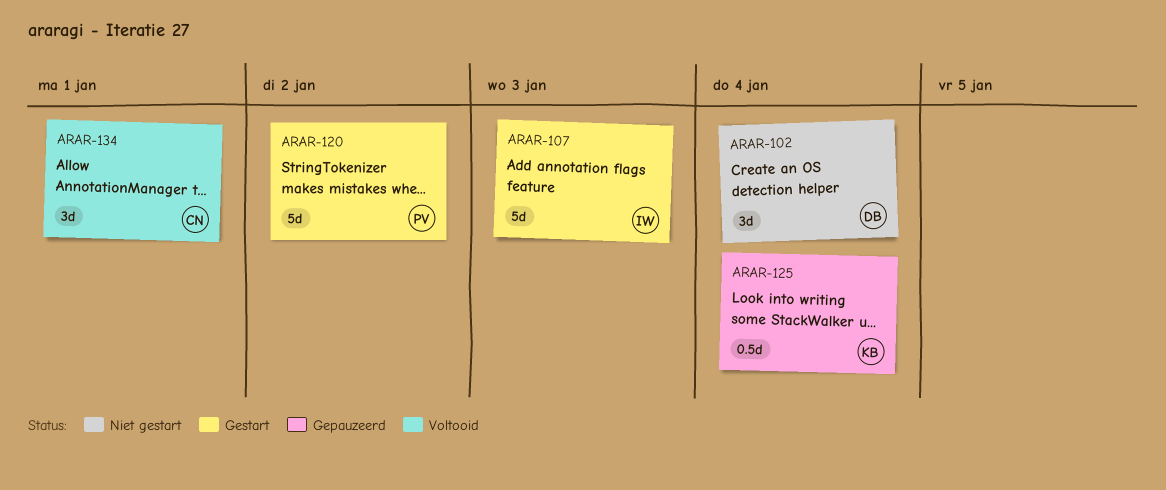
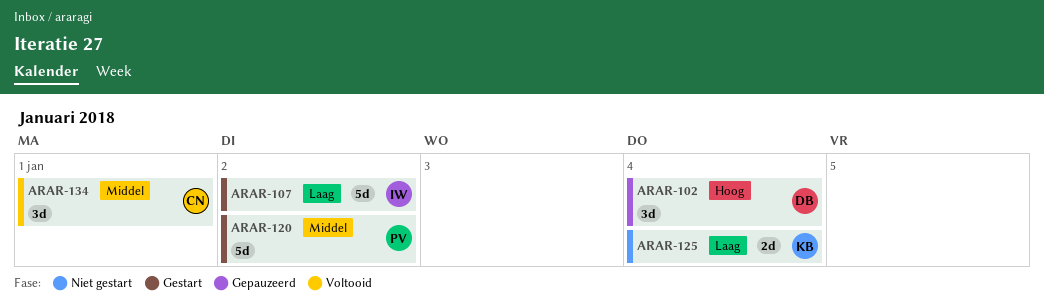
ARAR-102, status: Niet gestart -> Gepauzeerd
ARAR-107, due: Jan 3 -> Jan 2
ARAR-125, status: Gepauzeerd -> Niet gestart
ARAR-125, estimate: 0.5d -> 2d

